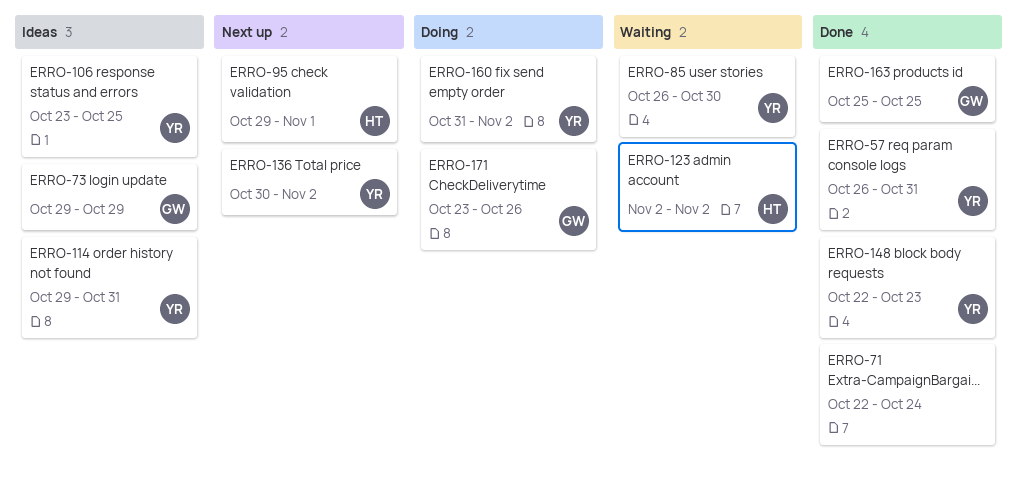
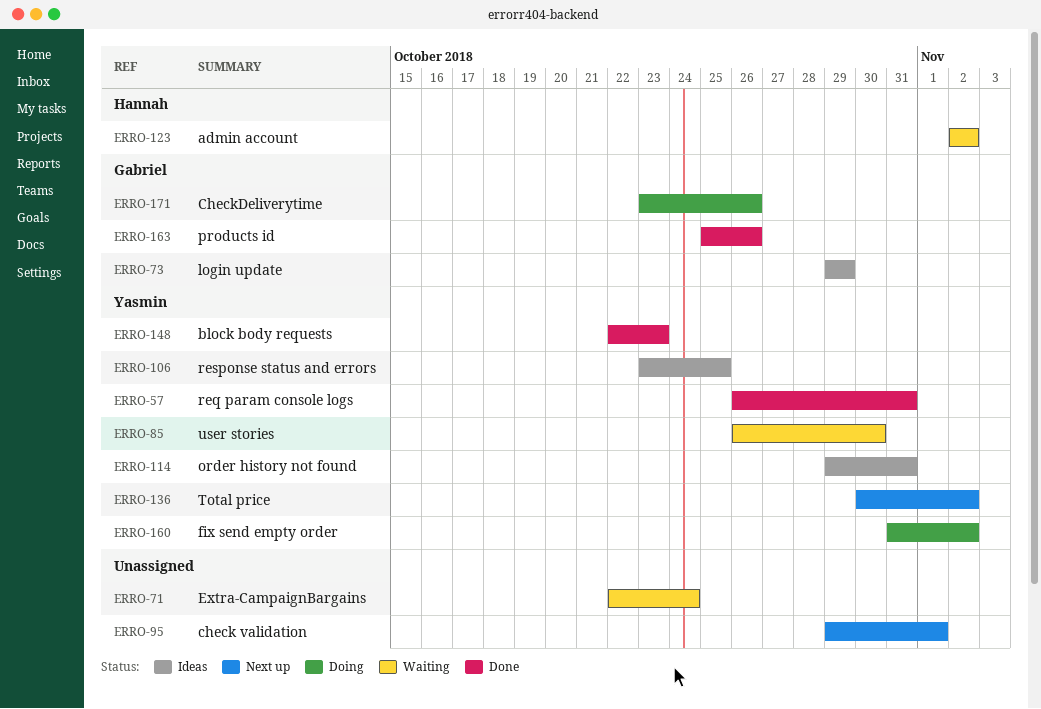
ERRO-71, status: Done -> Waiting
ERRO-95, owner: Hannah -> none
ERRO-163, due: Oct 25 -> Oct 26

